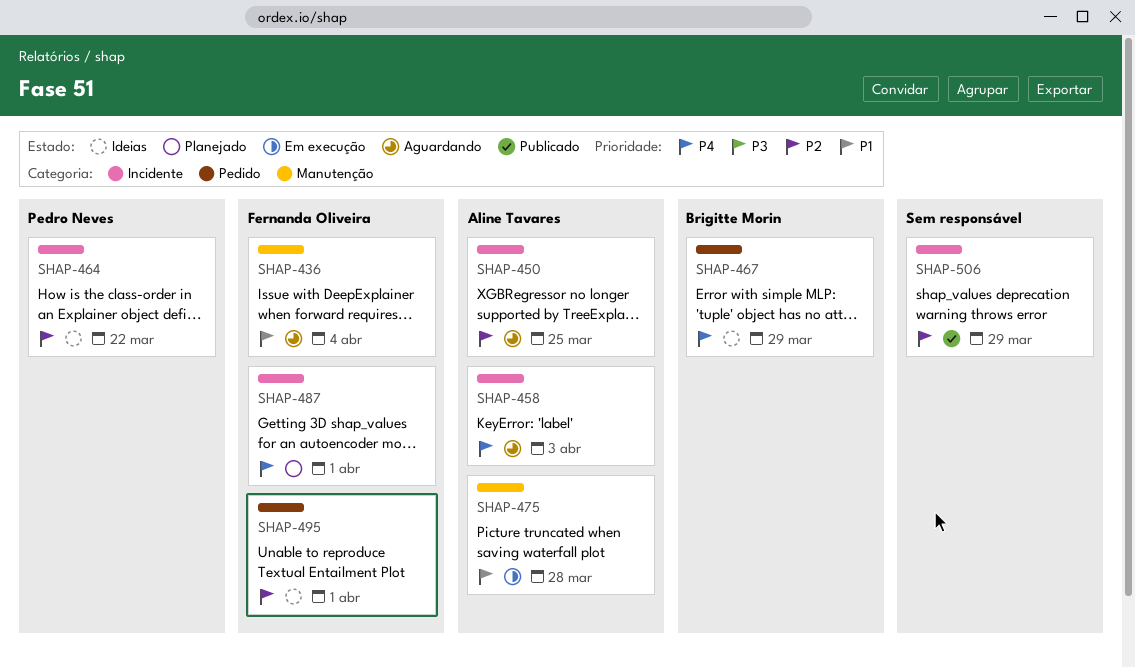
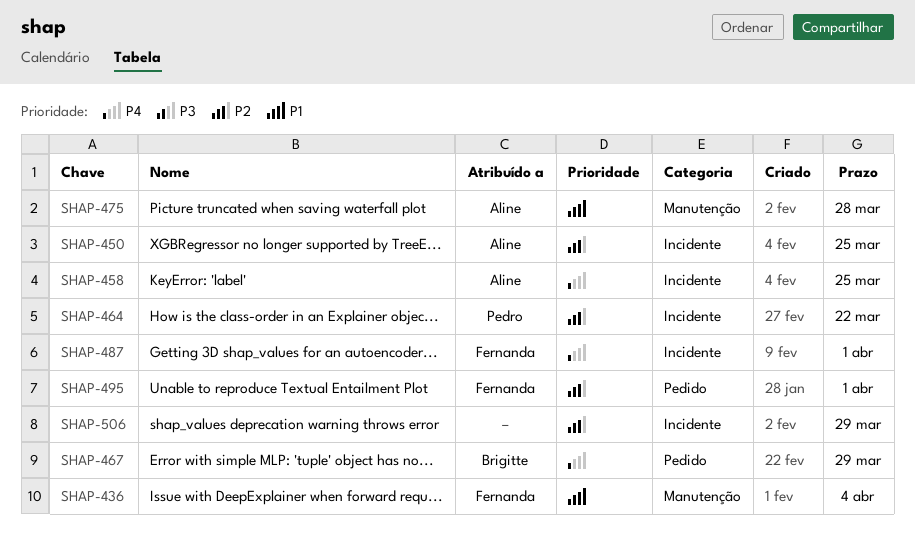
SHAP-458, due: Apr 3 -> Mar 25

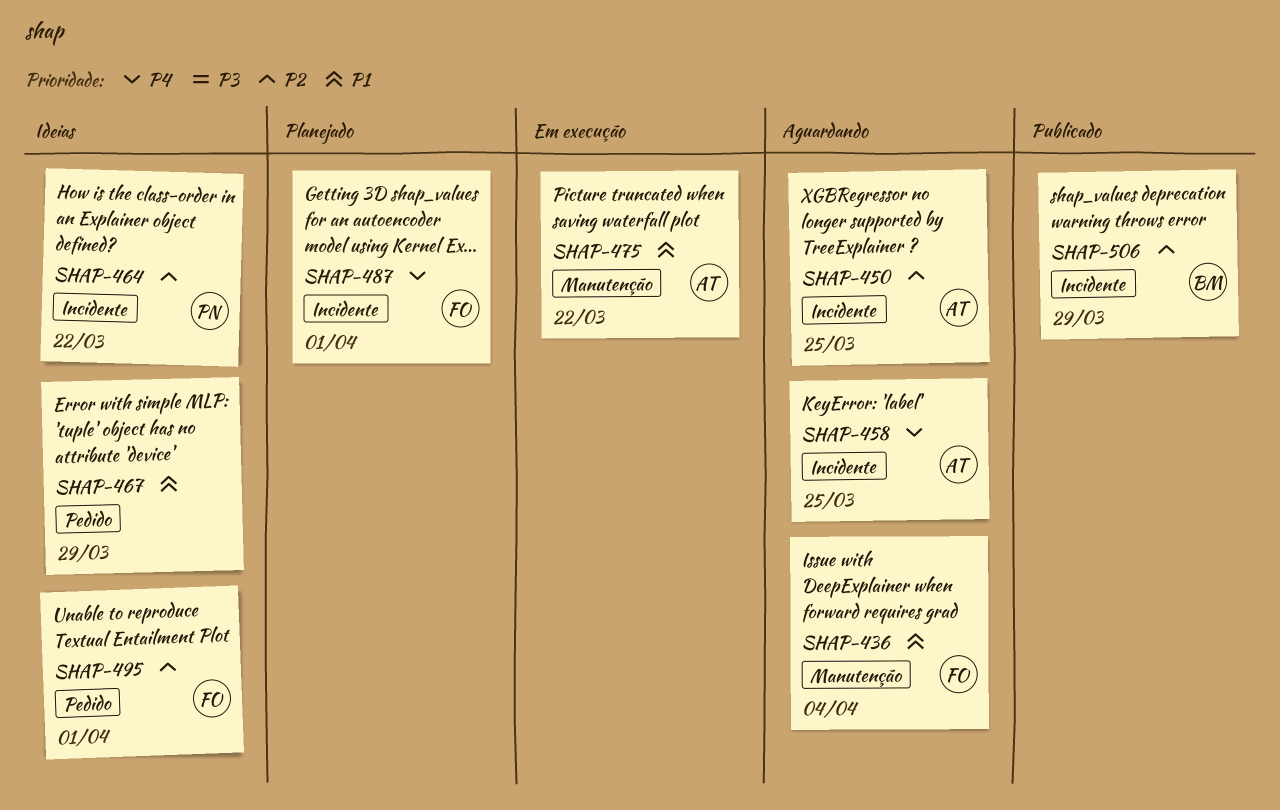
SHAP-467, owner: Brigitte -> none
SHAP-467, priority: P4 -> P1
SHAP-475, due: Mar 28 -> Mar 22
SHAP-506, owner: none -> Brigitte

